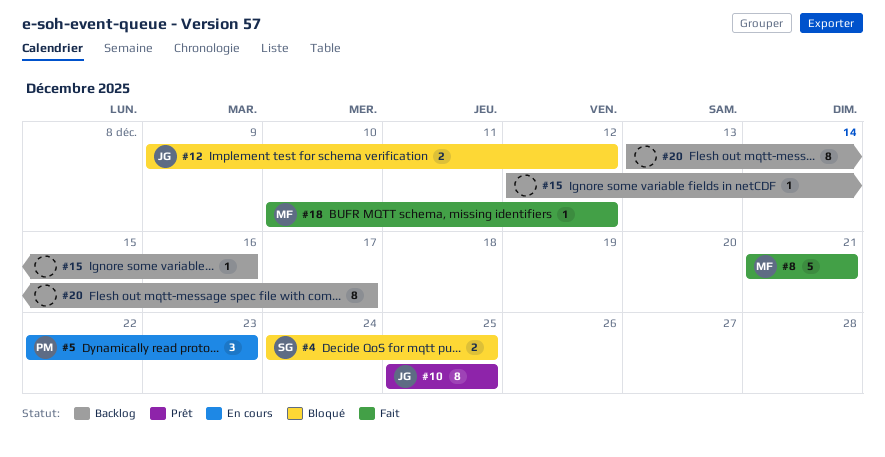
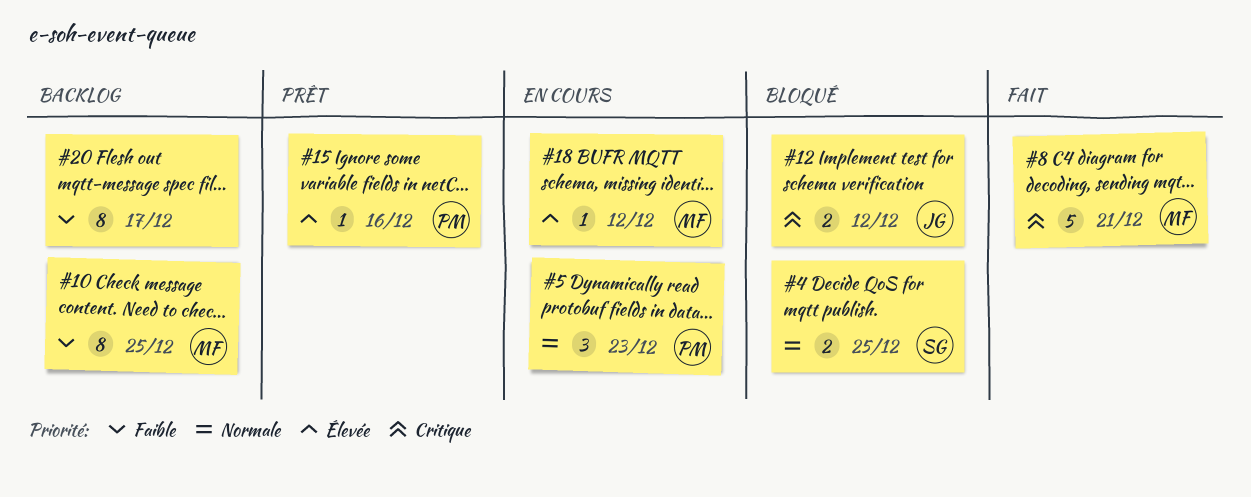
#10, status: Prêt -> Backlog
#10, owner: JG -> MF
#15, status: Backlog -> Prêt
#15, owner: none -> PM
#18, status: Fait -> En cours

